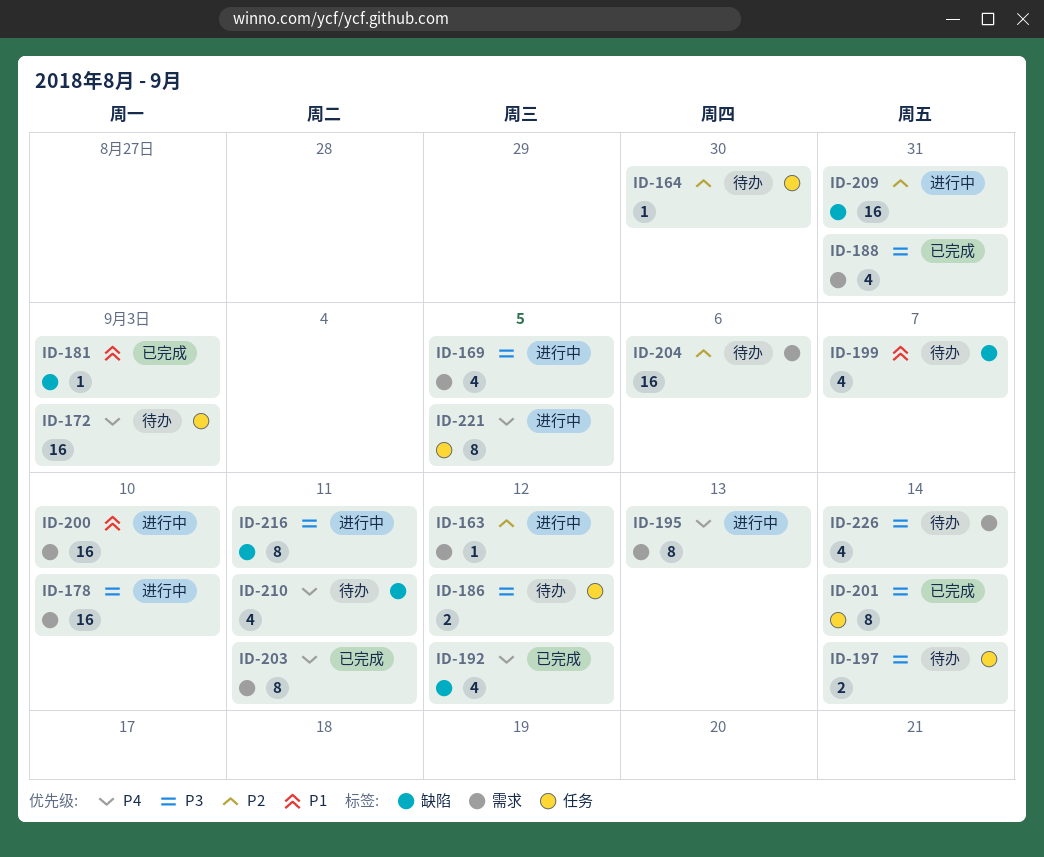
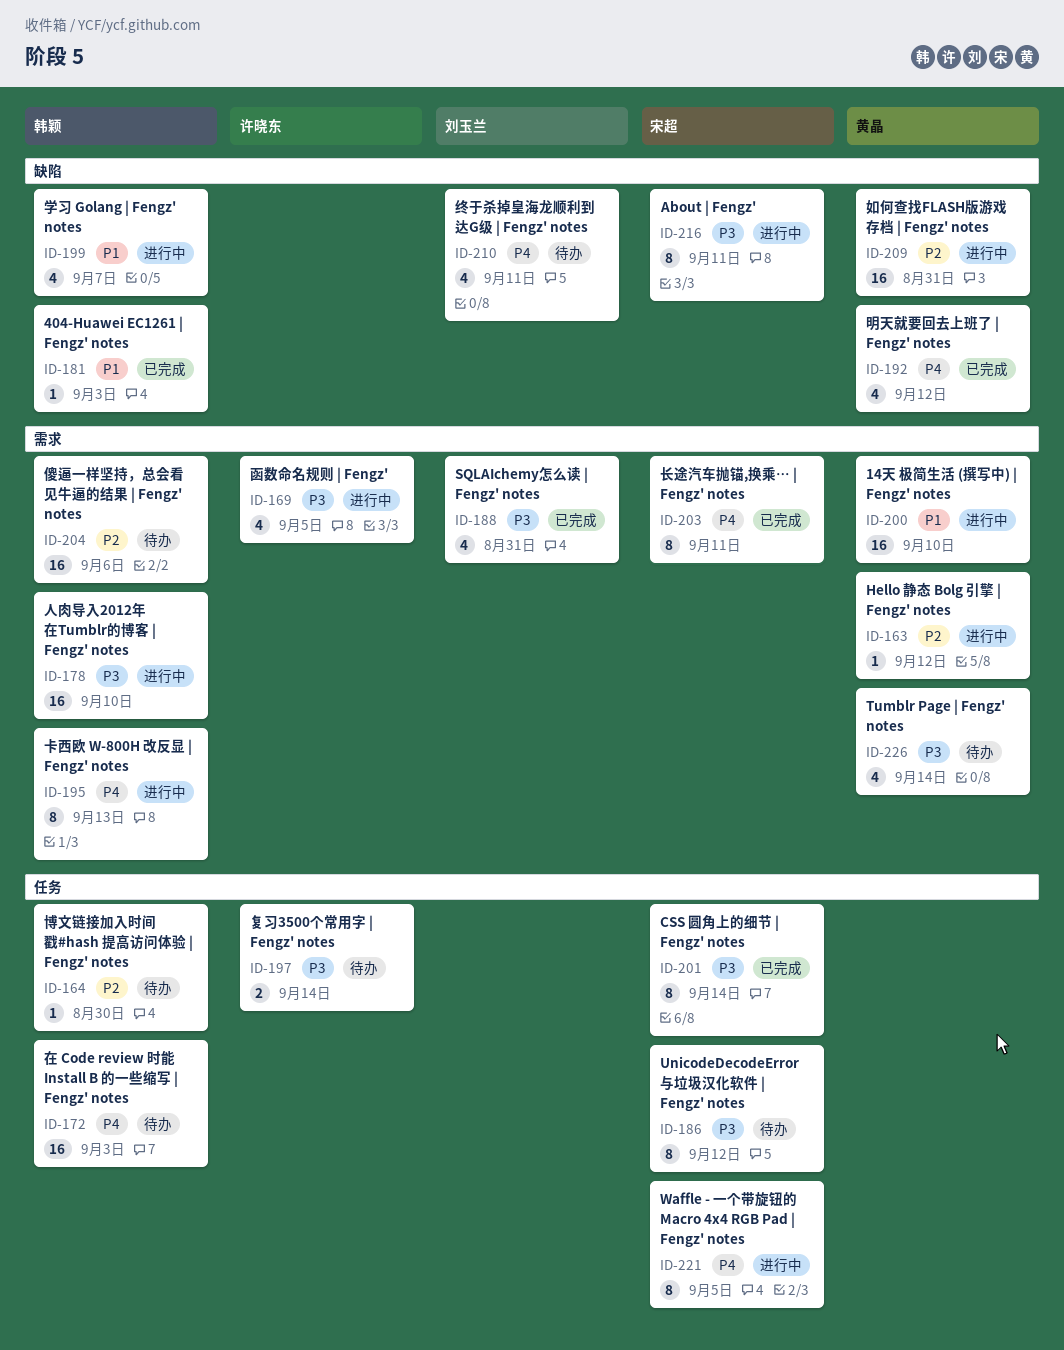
ID-186, estimate: 2 -> 8
ID-199, status: 待办 -> 进行中

